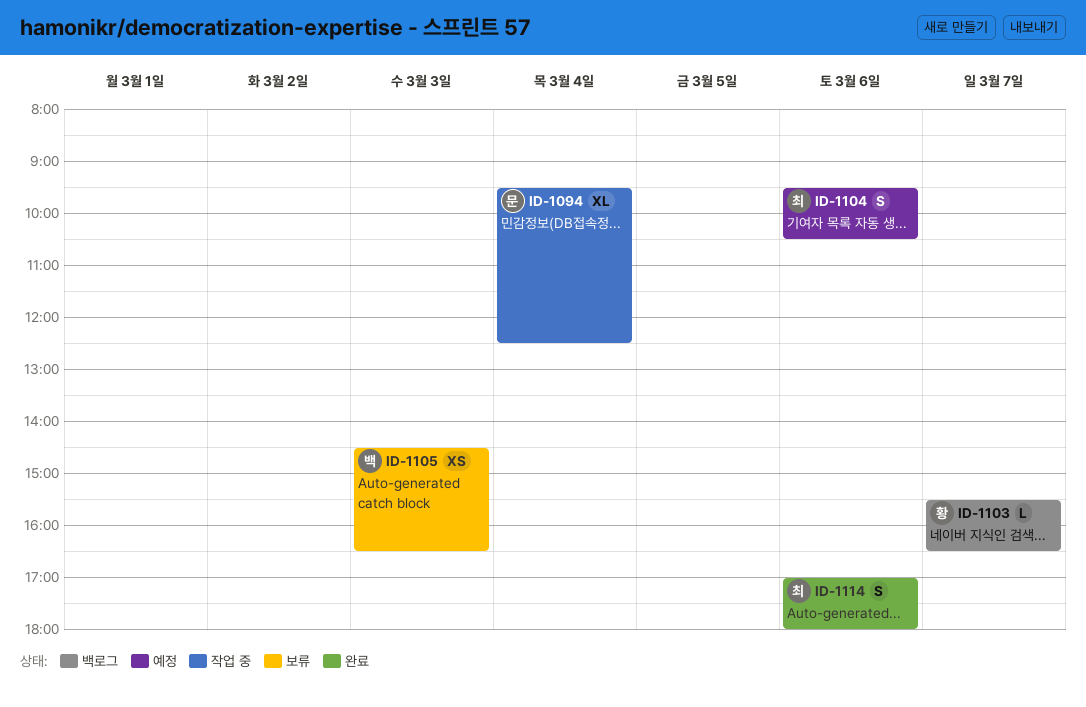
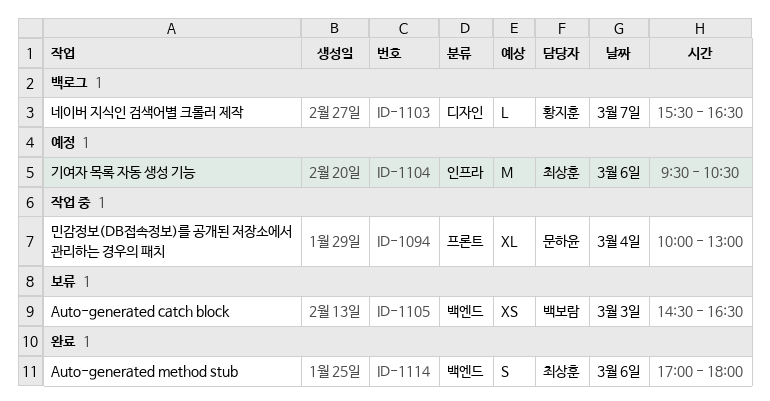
ID-1094, begins: 09:30 -> 10:00
ID-1094, ends: 12:30 -> 13:00
ID-1104, estimate: S -> M

